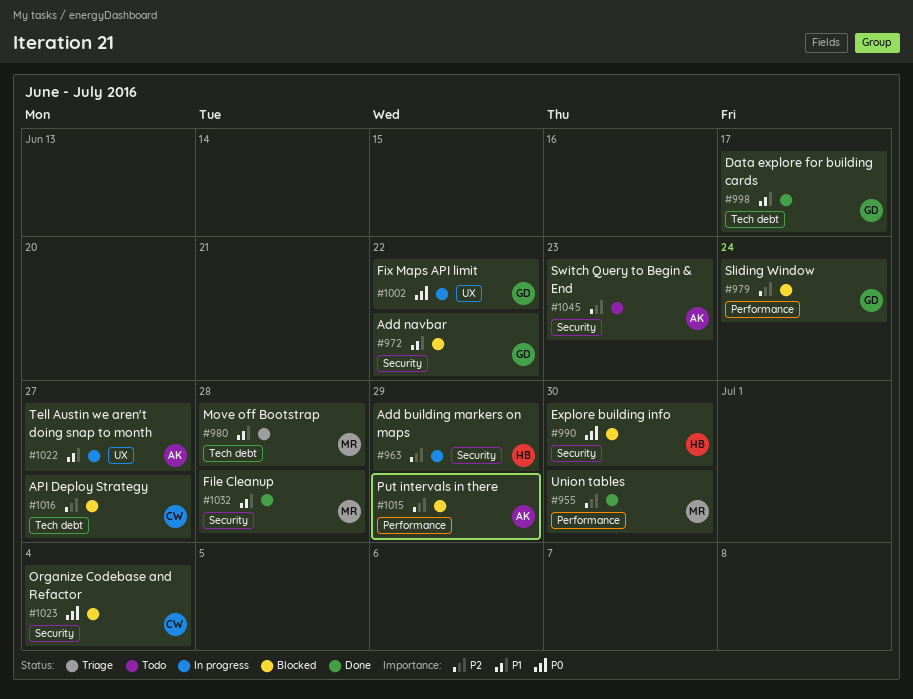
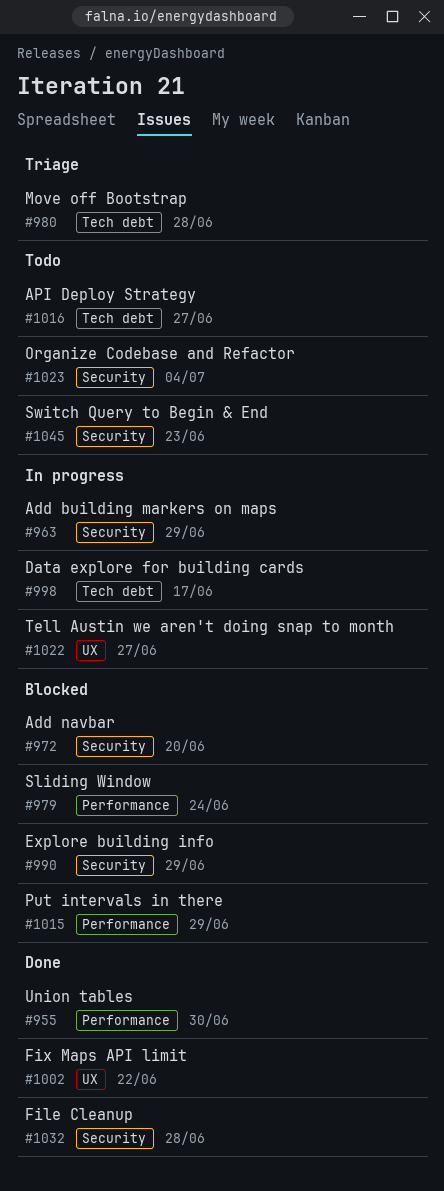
#972, due: Jun 22 -> Jun 20
#990, due: Jun 30 -> Jun 29
#998, status: Done -> In progress
#1002, status: In progress -> Done
#1016, status: Blocked -> Todo
#1023, status: Blocked -> Todo

